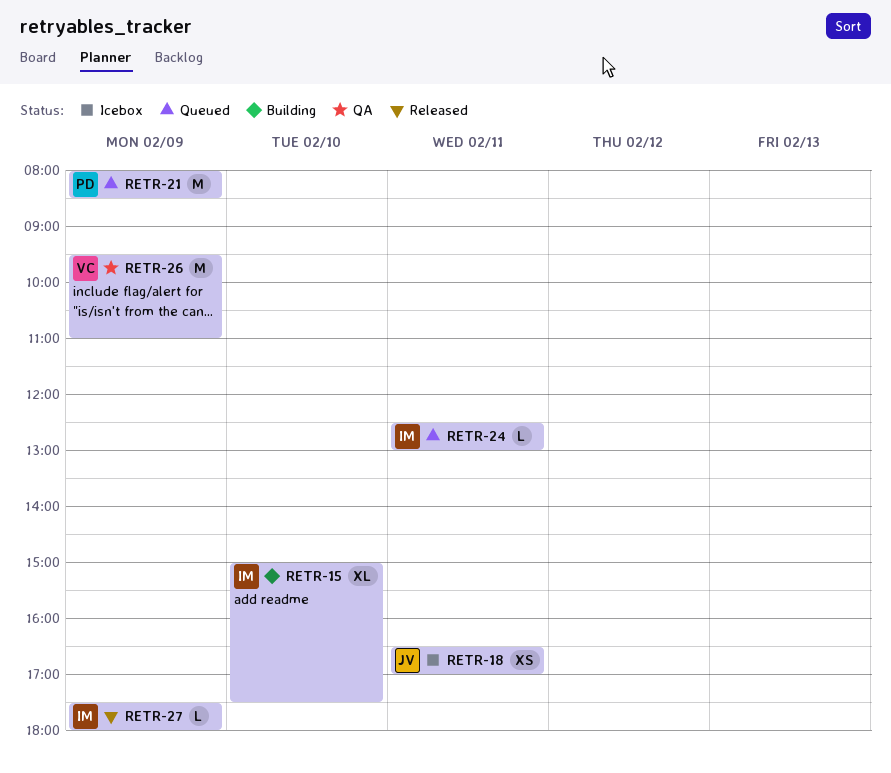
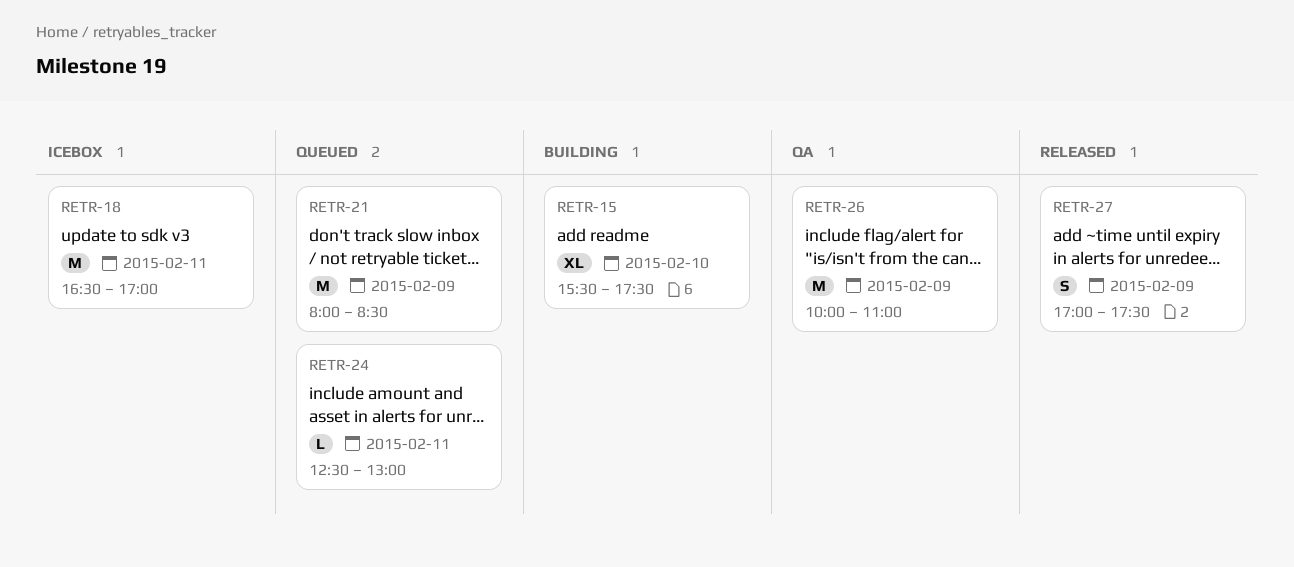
RETR-15, begins: 15:00 -> 15:30
RETR-18, estimate: XS -> M
RETR-26, begins: 09:30 -> 10:00
RETR-27, estimate: L -> S
RETR-27, begins: 17:30 -> 17:00
RETR-27, ends: 18:00 -> 17:30

